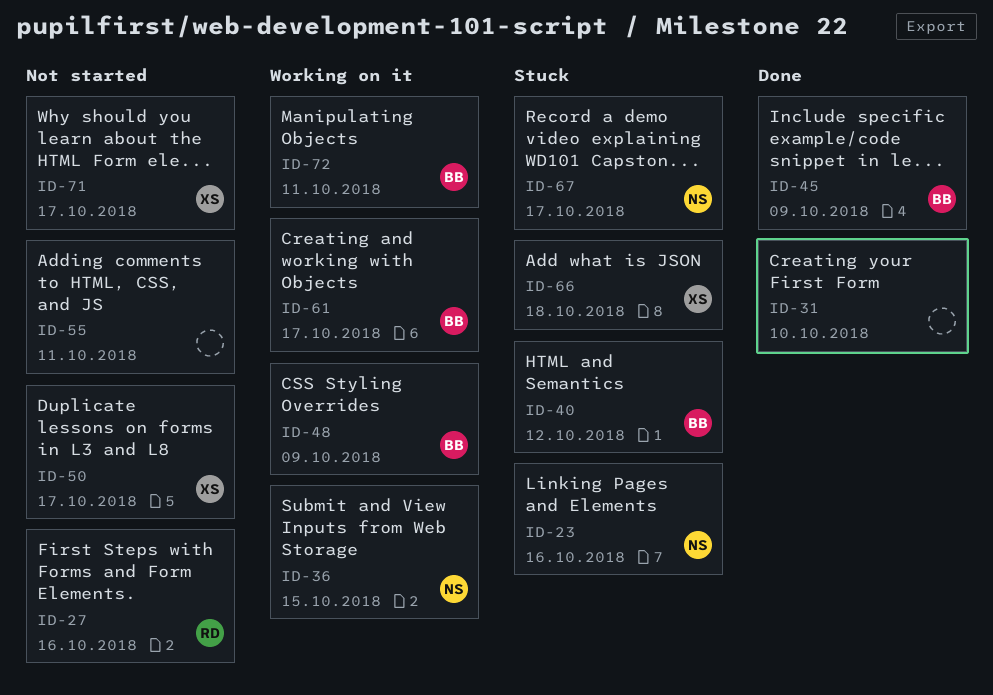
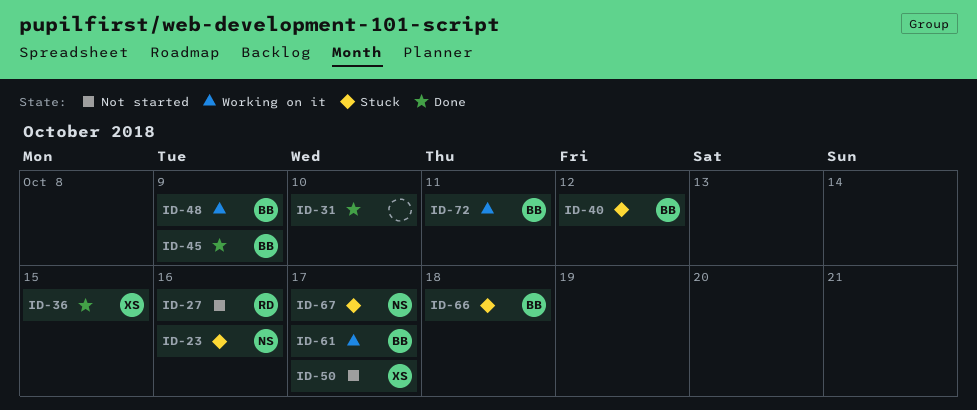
ID-36, status: Working on it -> Done
ID-36, owner: NS -> XS
ID-55: present -> none
ID-66, owner: XS -> BB
ID-71: present -> none

